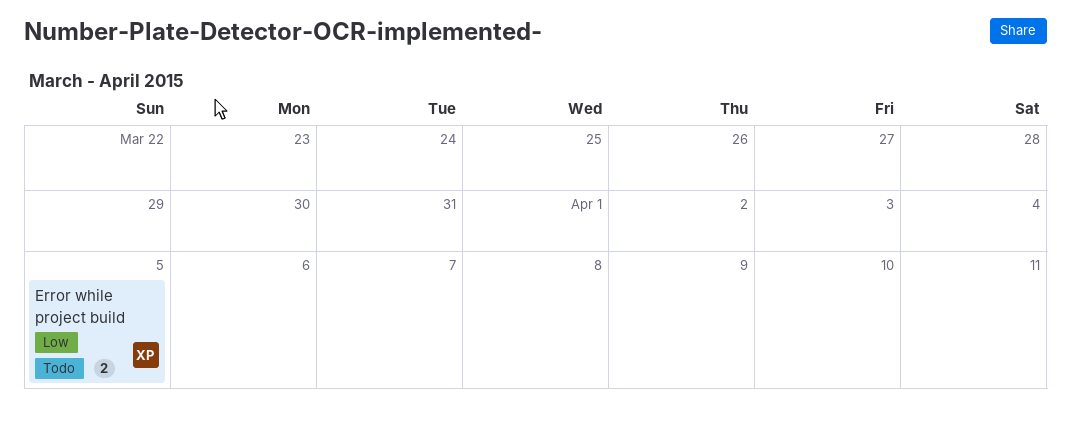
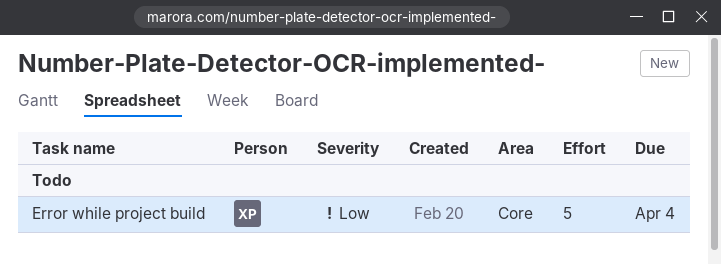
Error while project build, estimate: 2 -> 5
Error while project build, due: Apr 5 -> Apr 4

